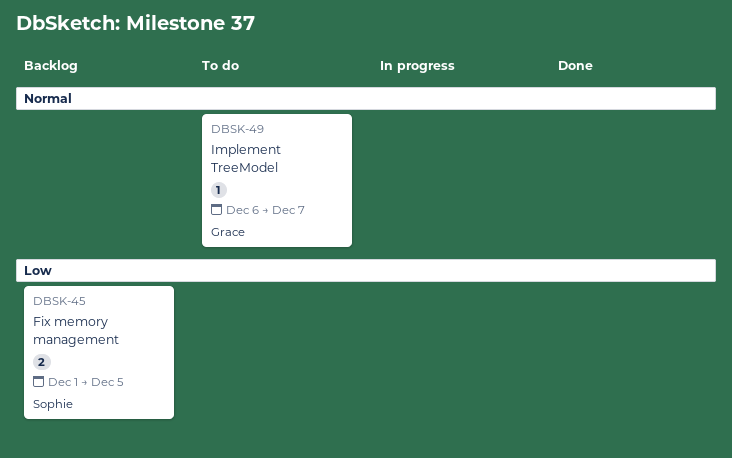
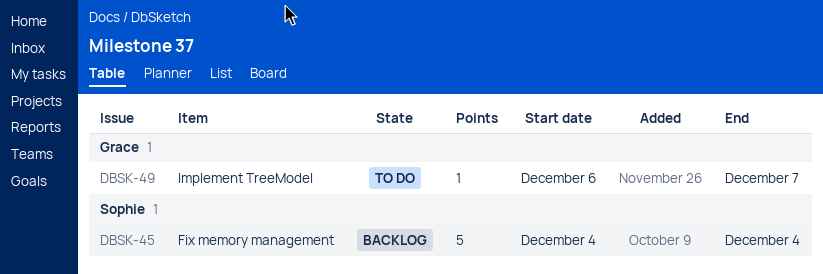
DBSK-45, estimate: 2 -> 5
DBSK-45, start: Dec 1 -> Dec 4
DBSK-45, due: Dec 5 -> Dec 4

